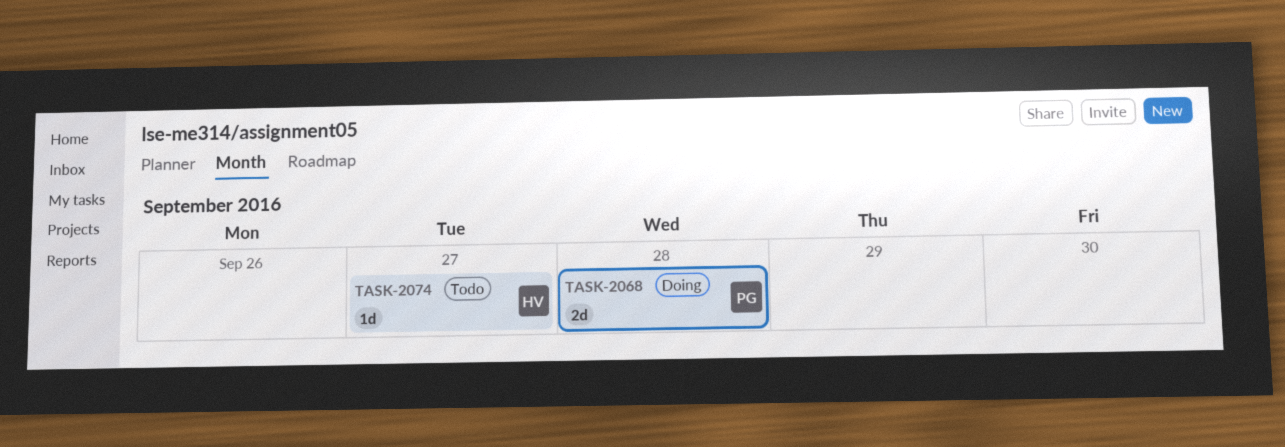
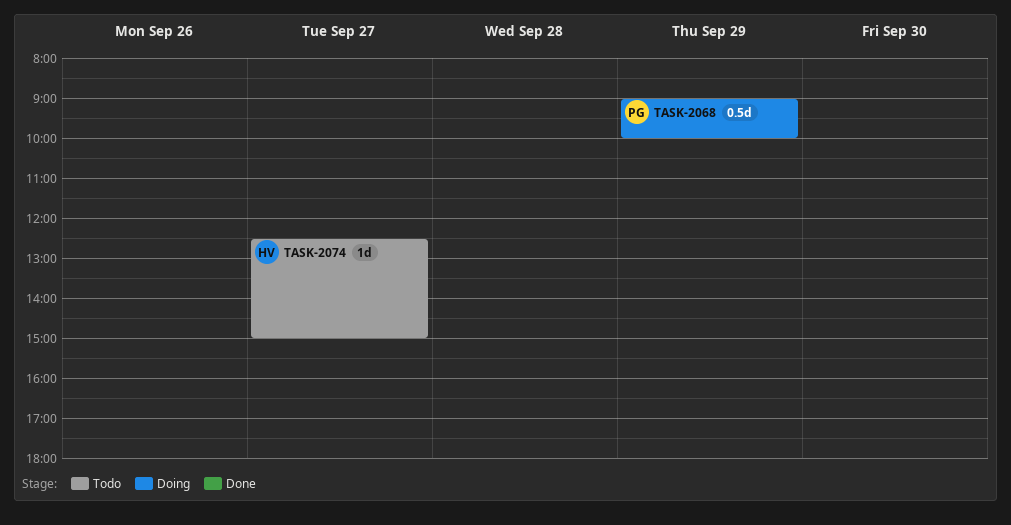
TASK-2068, estimate: 2d -> 0.5d
TASK-2068, day: Sep 28 -> Sep 29

